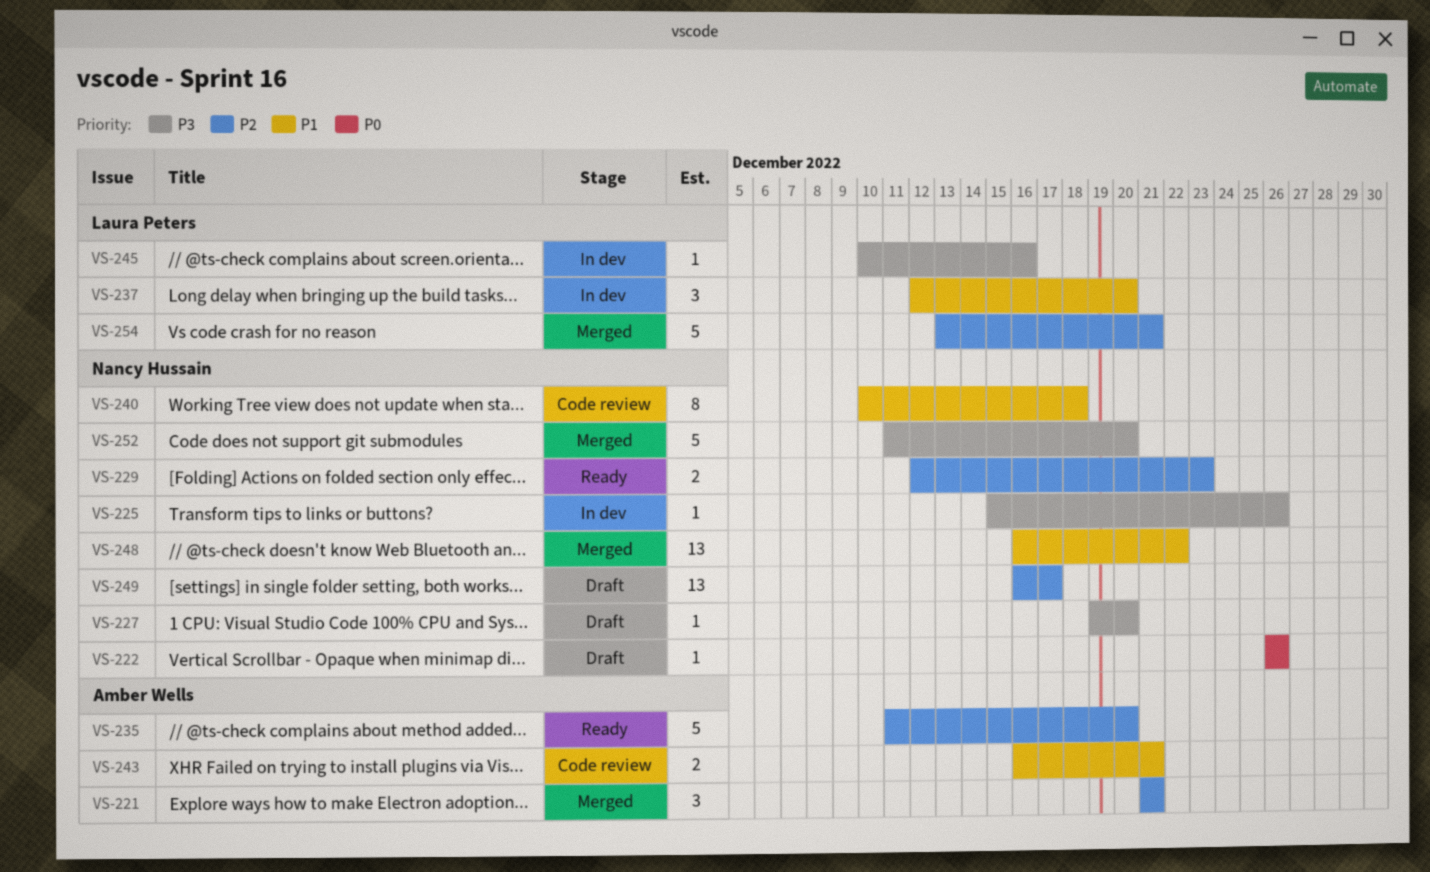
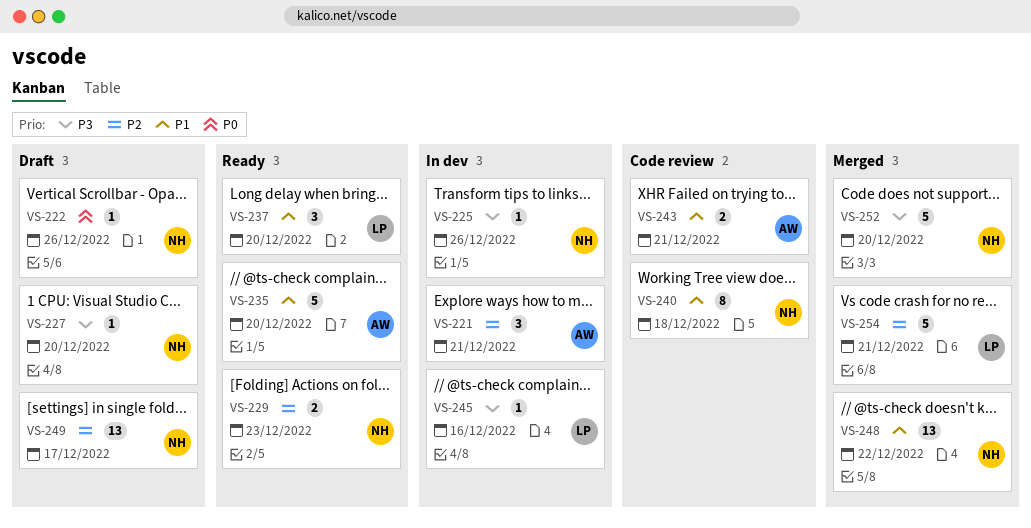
VS-221, status: Merged -> In dev
VS-235, priority: P2 -> P1
VS-237, status: In dev -> Ready

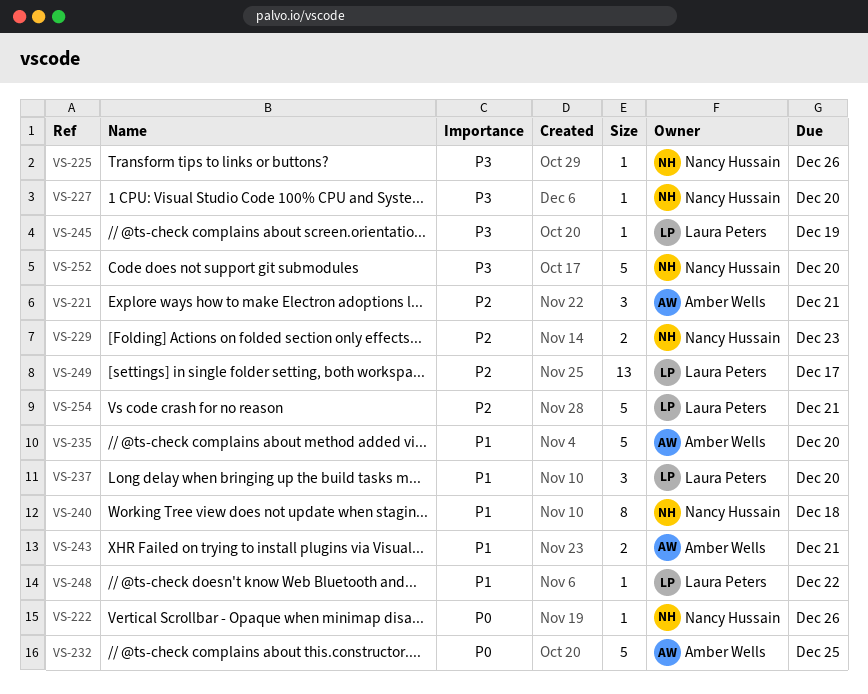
VS-232: none -> present
VS-245, due: Dec 16 -> Dec 19
VS-248, owner: Nancy Hussain -> Laura Peters
VS-248, estimate: 13 -> 1
VS-249, owner: Nancy Hussain -> Laura Peters

